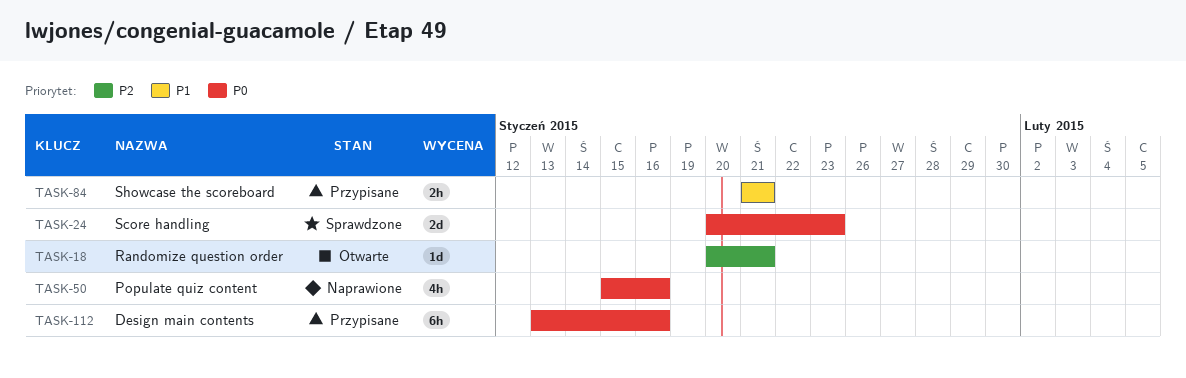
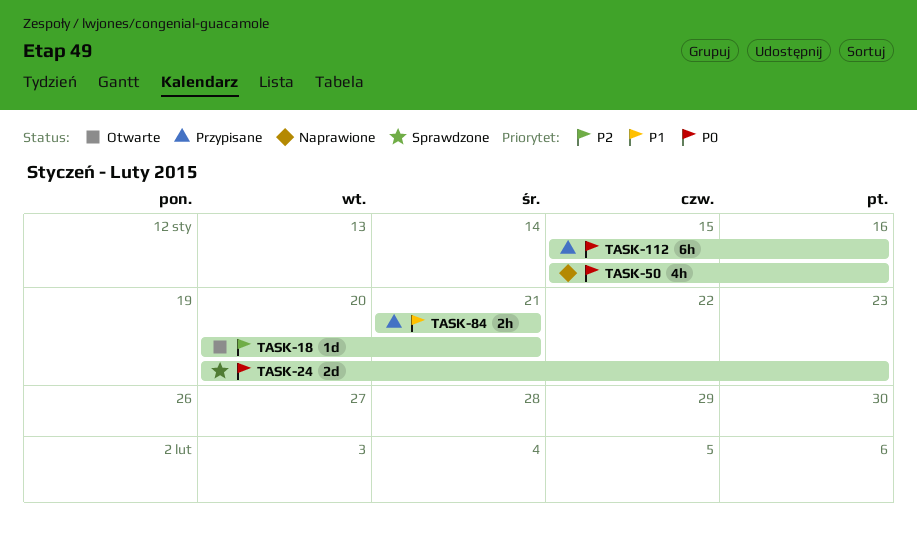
TASK-112, start: Jan 13 -> Jan 15

